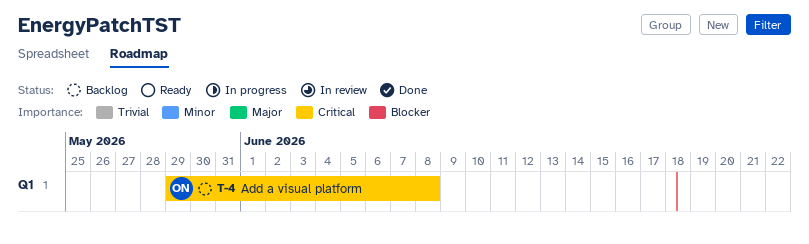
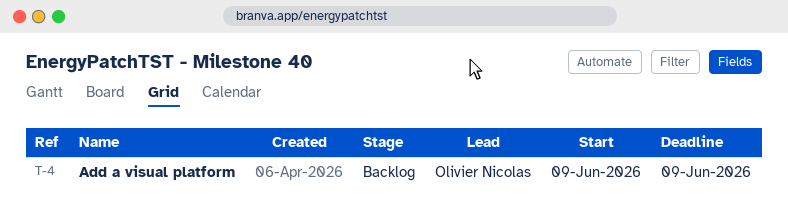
T-4, start: May 29 -> Jun 9
T-4, due: Jun 8 -> Jun 9

